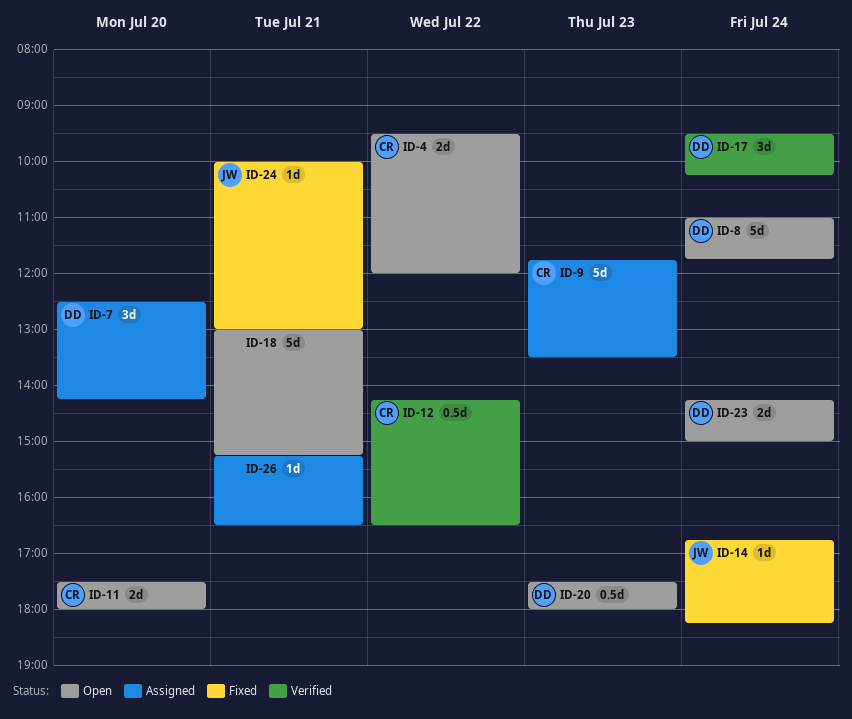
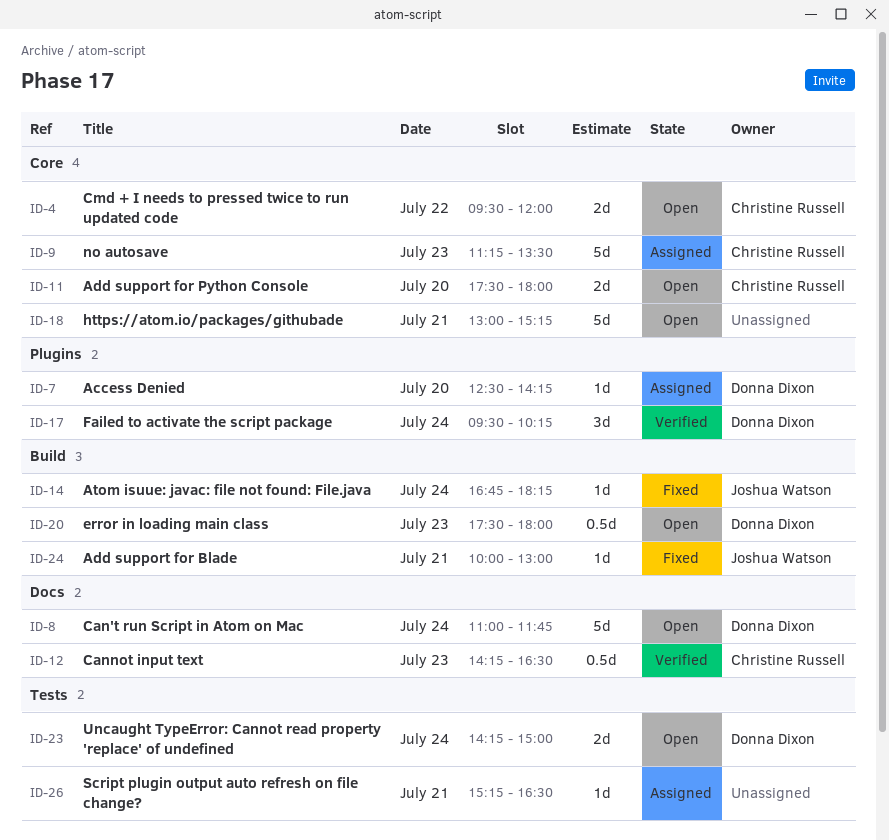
ID-7, estimate: 3d -> 1d
ID-9, begins: 11:45 -> 11:15
ID-12, day: Jul 22 -> Jul 23

